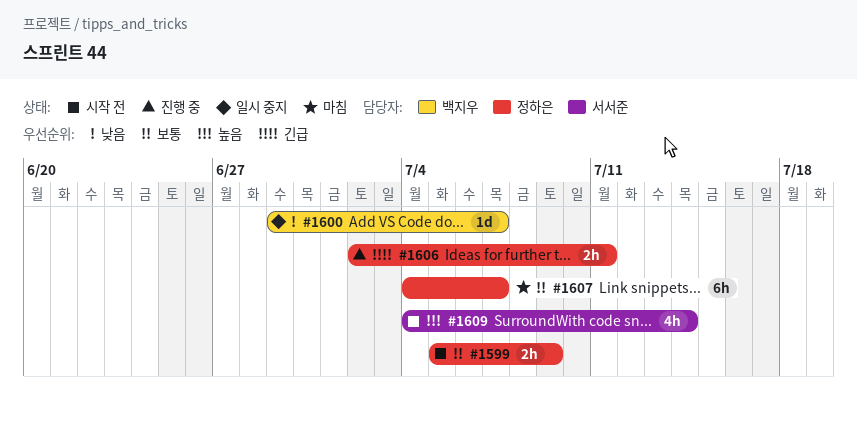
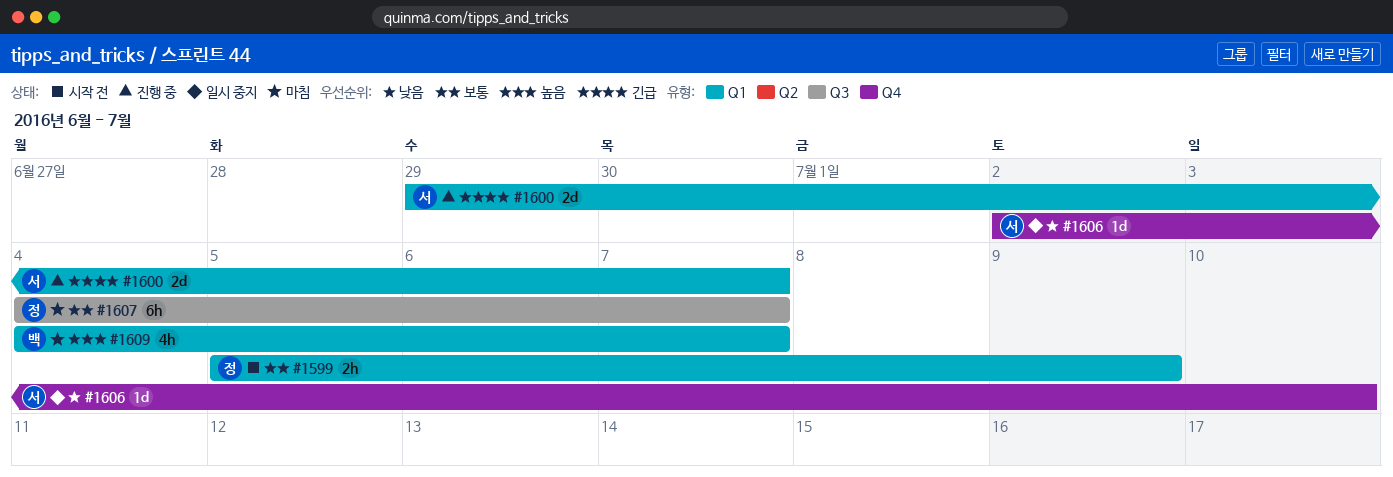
#1600, status: 일시 중지 -> 진행 중
#1600, owner: 백지우 -> 서서준
#1600, priority: 낮음 -> 긴급
#1600, estimate: 1d -> 2d
#1606, status: 진행 중 -> 일시 중지
#1606, owner: 정하은 -> 서서준
#1606, priority: 긴급 -> 낮음
#1606, estimate: 2h -> 1d
#1606, due: Jul 11 -> Jul 10
#1609, status: 시작 전 -> 마침
#1609, owner: 서서준 -> 백지우
#1609, due: Jul 14 -> Jul 7

